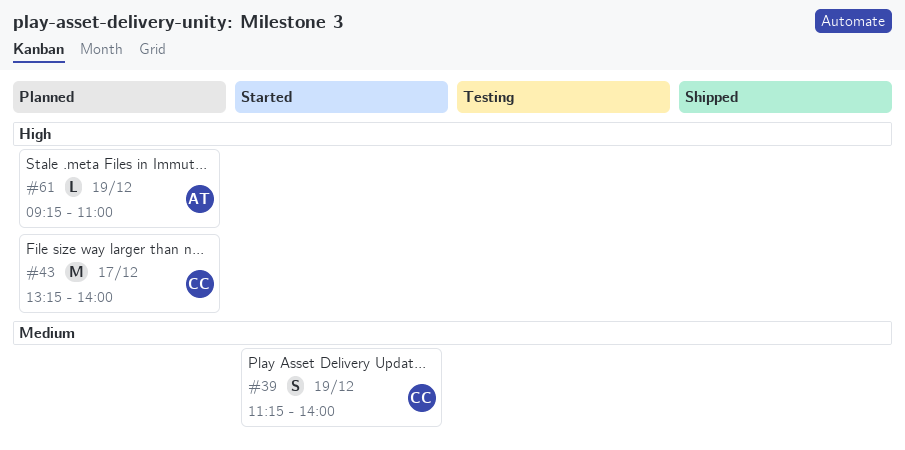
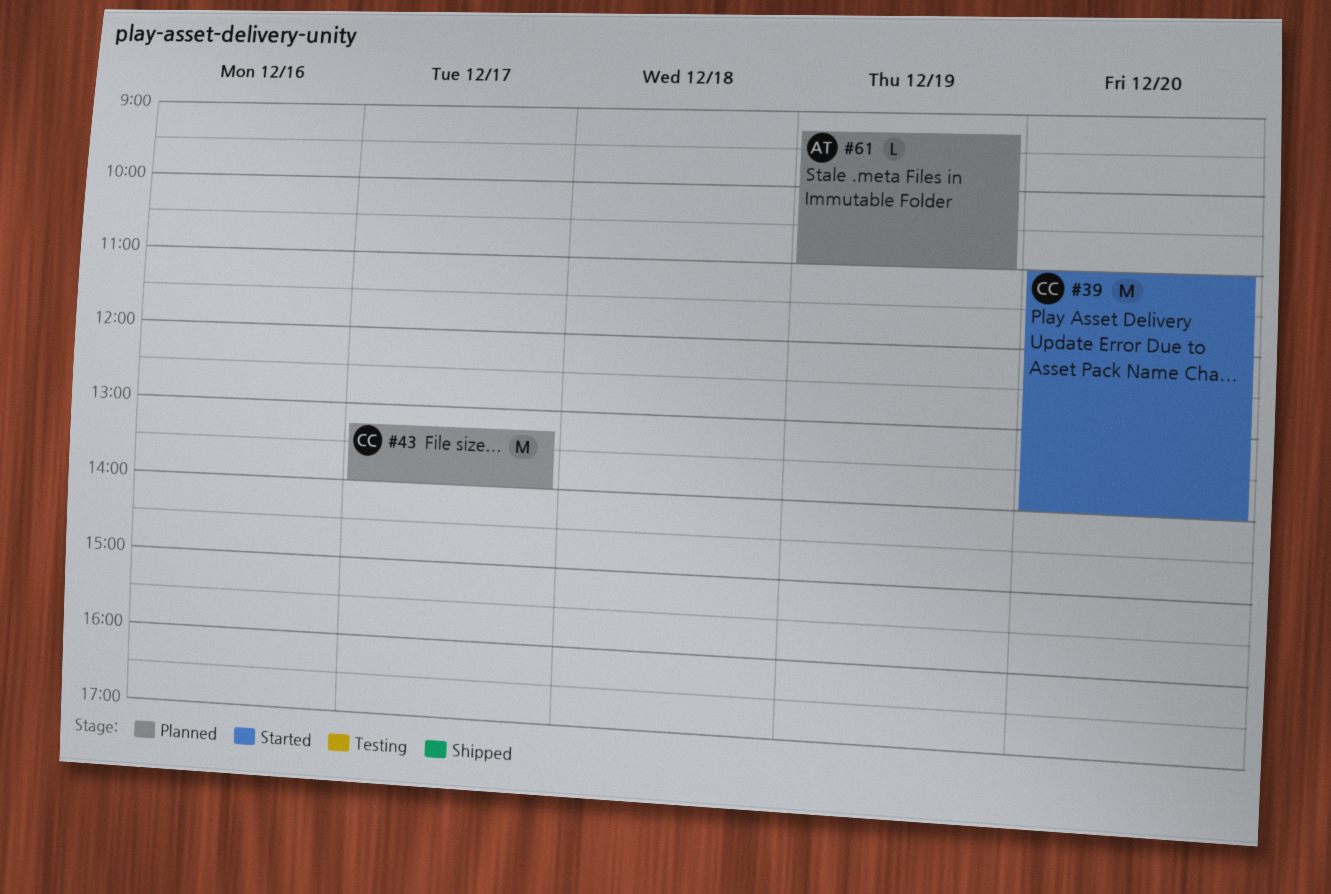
#39, estimate: S -> M
#39, day: Dec 19 -> Dec 20
#39, begins: 11:15 -> 11:00

